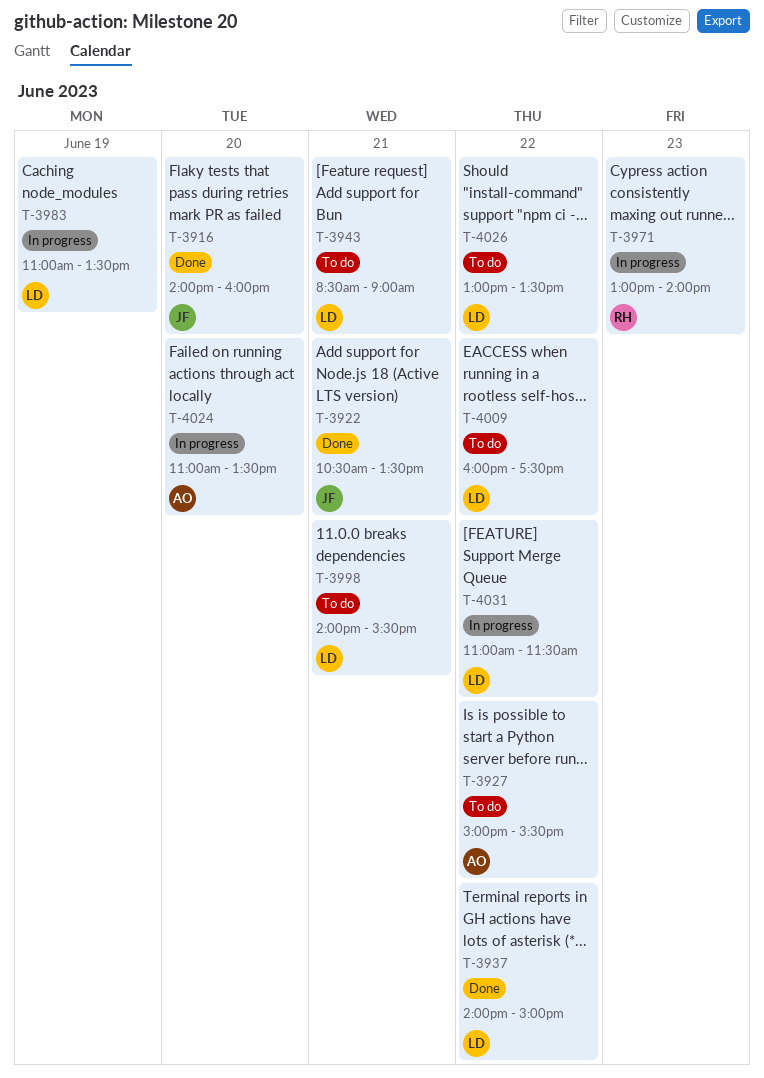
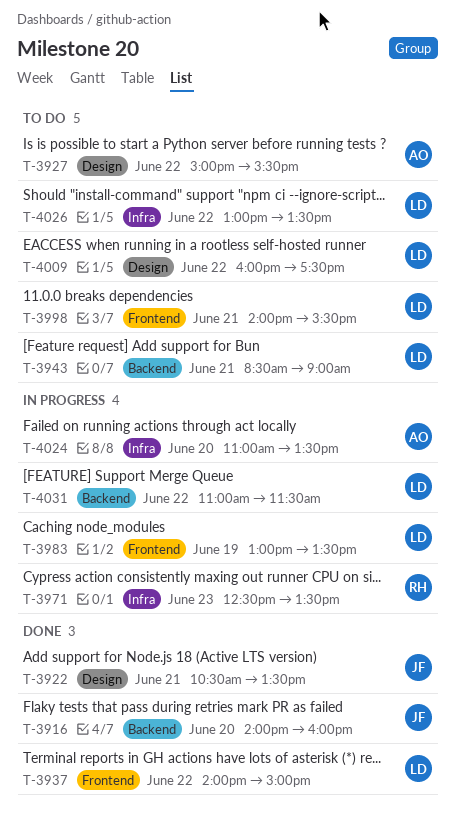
T-3971, begins: 13:00 -> 12:30
T-3971, ends: 14:00 -> 13:30
T-3983, begins: 11:00 -> 13:00

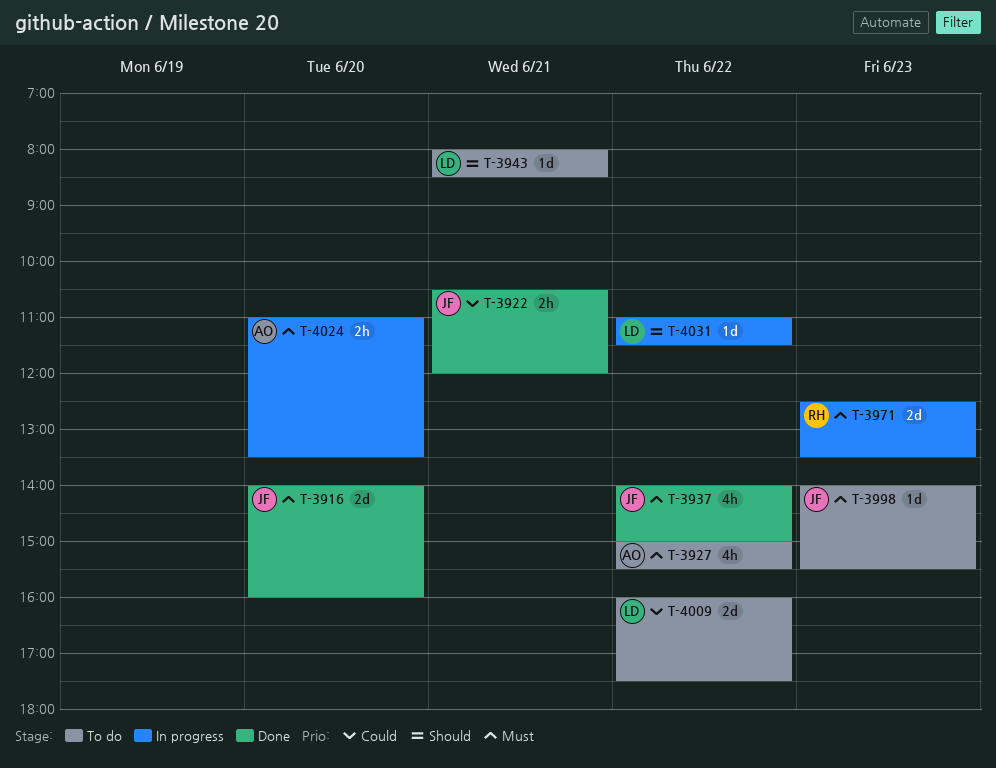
T-3922, ends: 13:30 -> 12:00
T-3937, owner: LD -> JF
T-3943, begins: 08:30 -> 08:00
T-3943, ends: 09:00 -> 08:30
T-3983: present -> none
T-3998, owner: LD -> JF
T-3998, day: Jun 21 -> Jun 23
T-4026: present -> none

